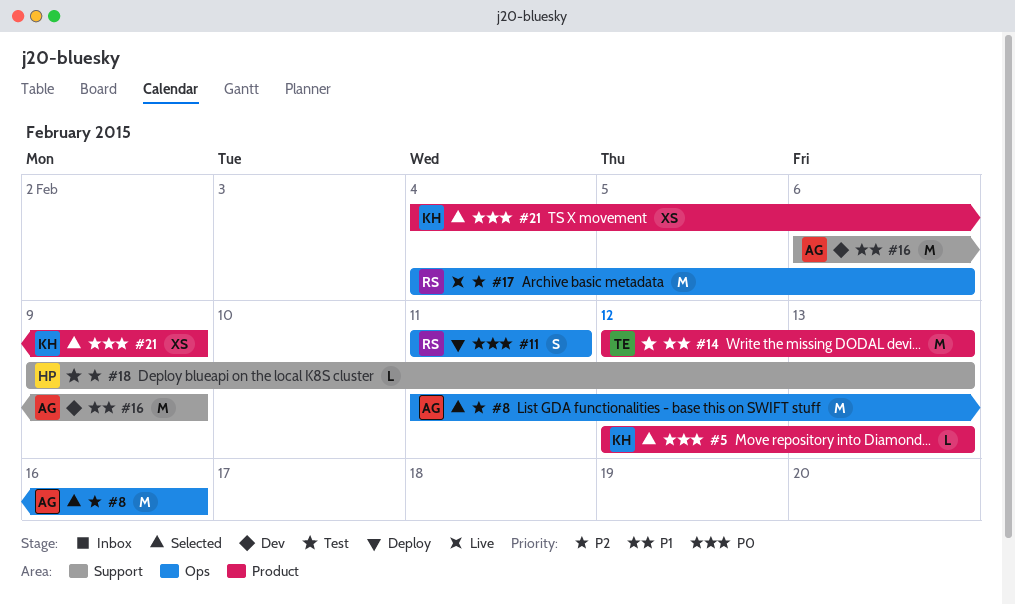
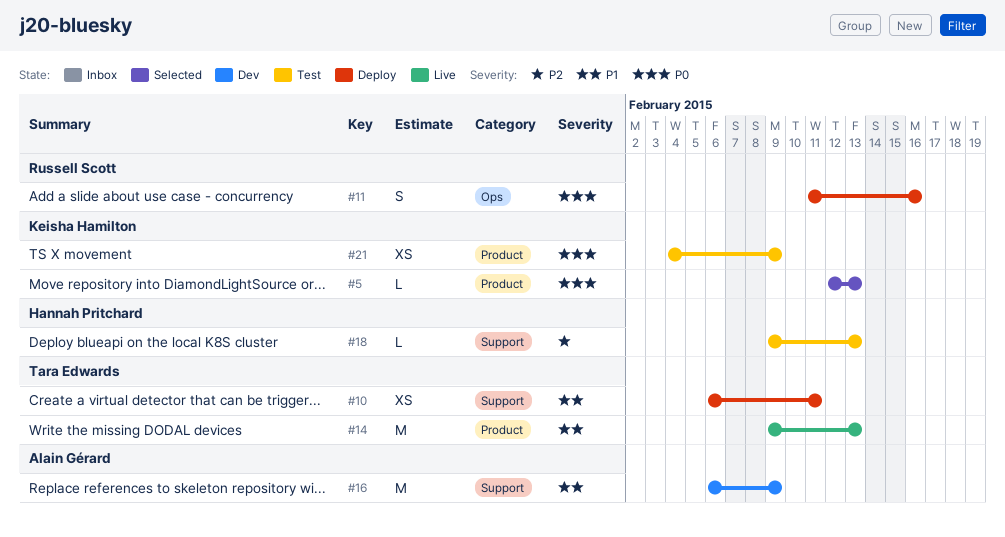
#8: present -> none
#10: none -> present
#11, due: Feb 11 -> Feb 16
#14, status: Test -> Live
#14, start: Feb 12 -> Feb 9
#17: present -> none
#21, status: Selected -> Test

